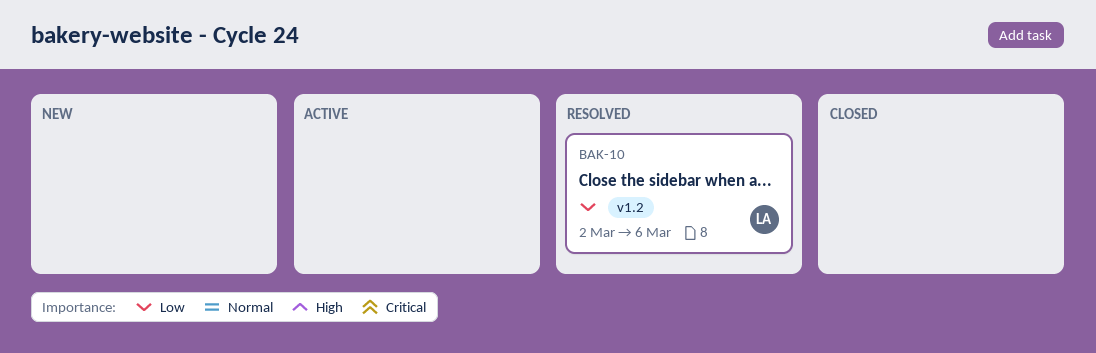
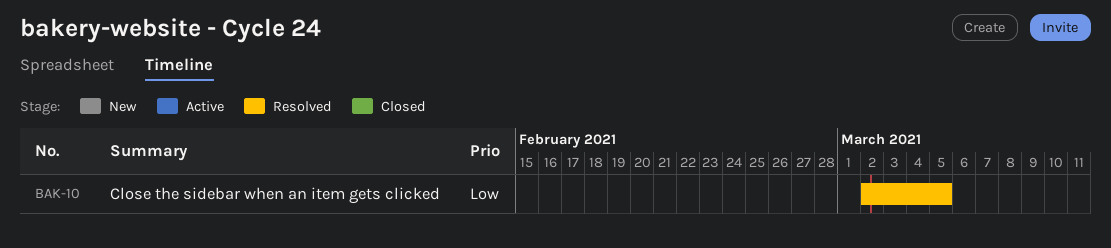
BAK-10, due: Mar 6 -> Mar 5

